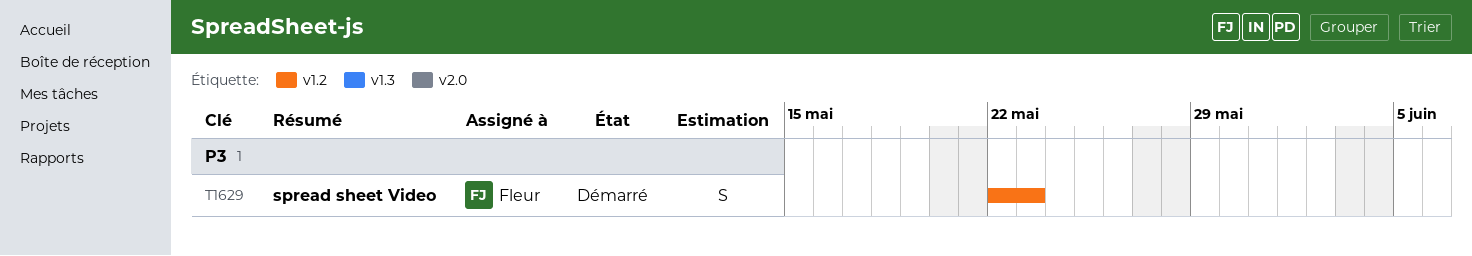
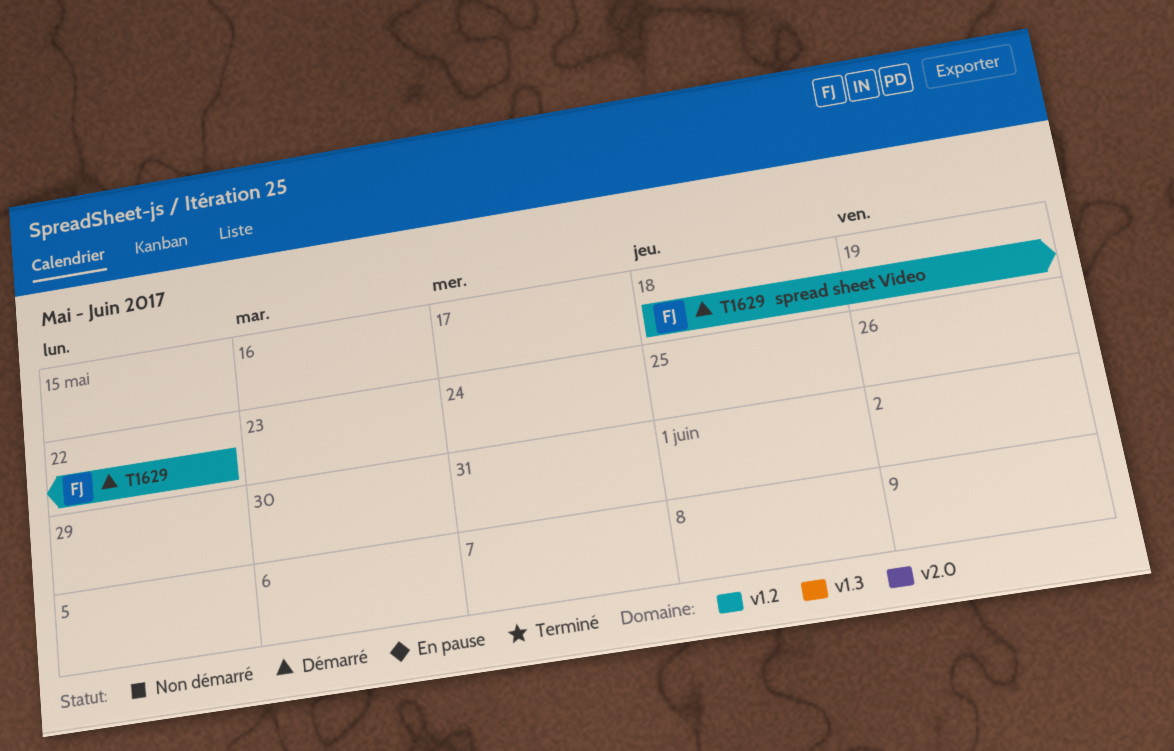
T1629, start: May 22 -> May 18
T1629, due: May 23 -> May 22

